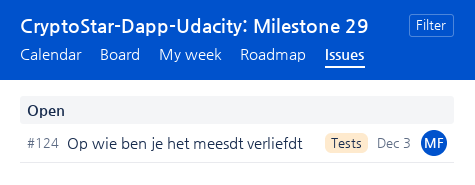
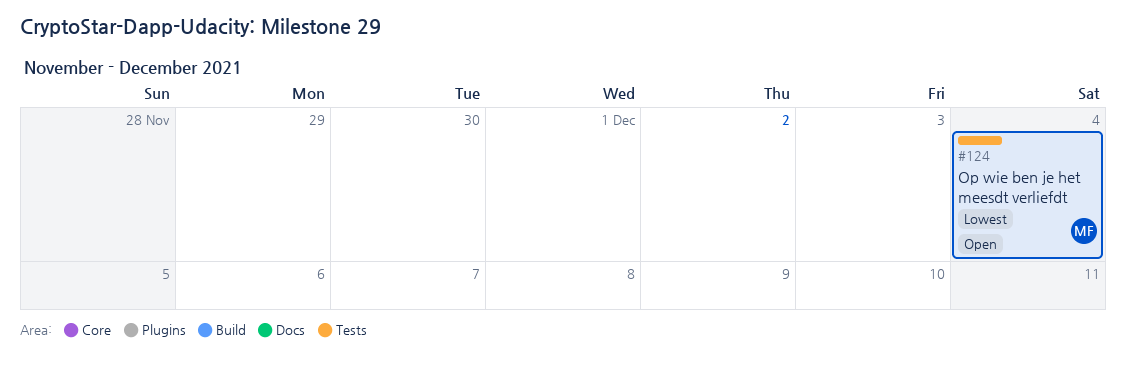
#124, due: Dec 3 -> Dec 4

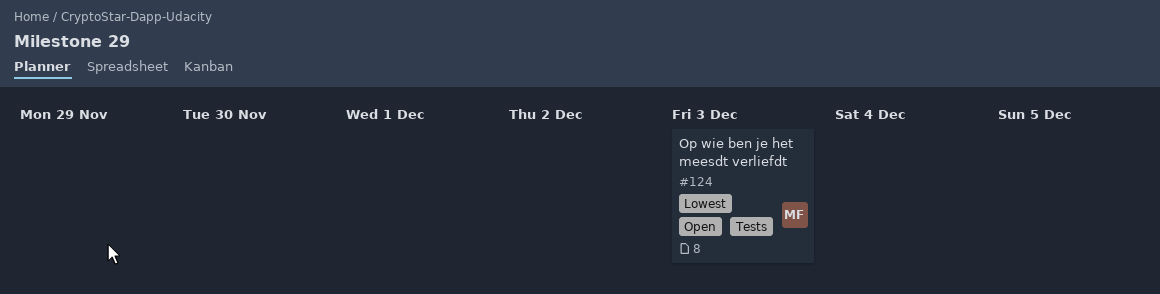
#124, due: Dec 4 -> Dec 3

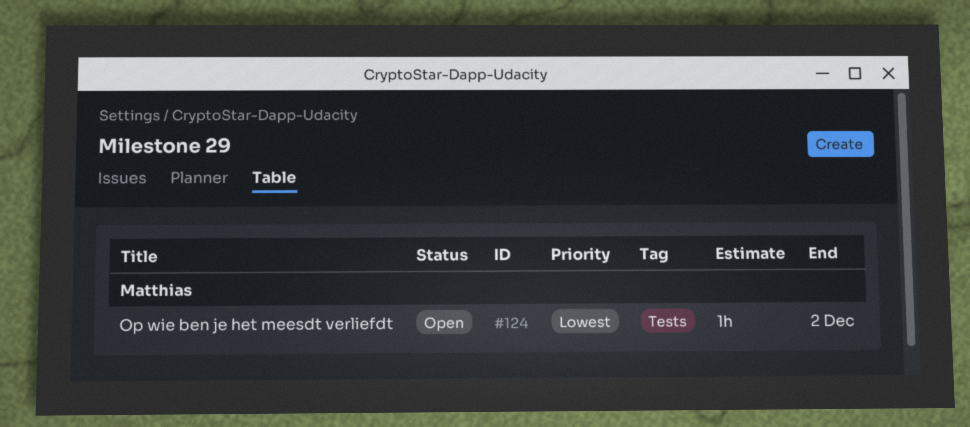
#124, due: Dec 3 -> Dec 2

